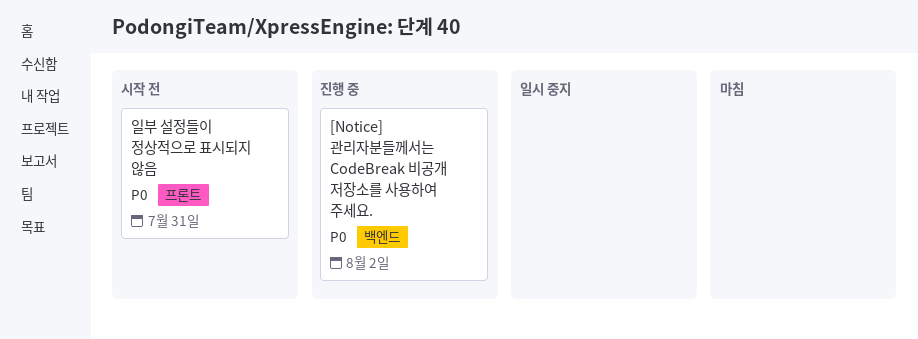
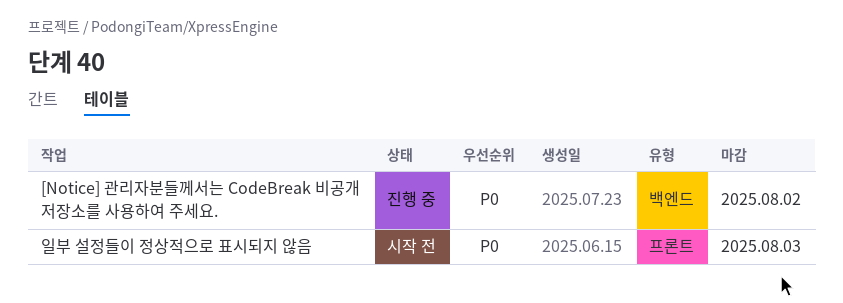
일부 설정들이 정상적으로 표시되지 않음, due: Jul 31 -> Aug 3

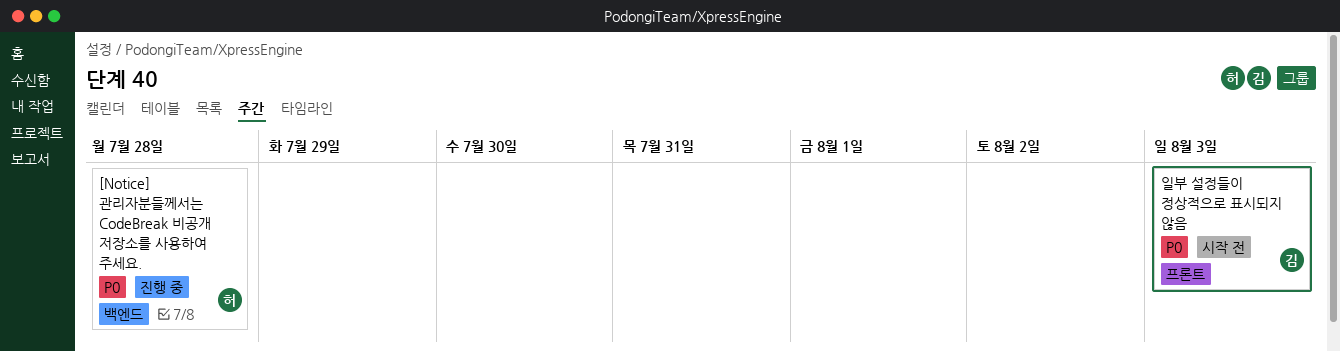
[Notice] 관리자분들께서는 CodeBreak 비공개 저장소를 사용하여 주세요., due: Aug 2 -> Jul 28

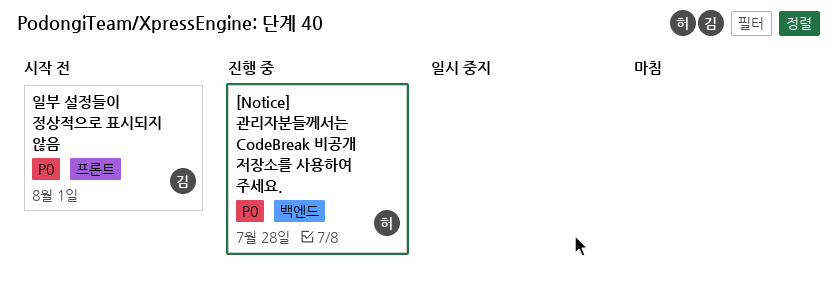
일부 설정들이 정상적으로 표시되지 않음, due: Aug 3 -> Aug 1

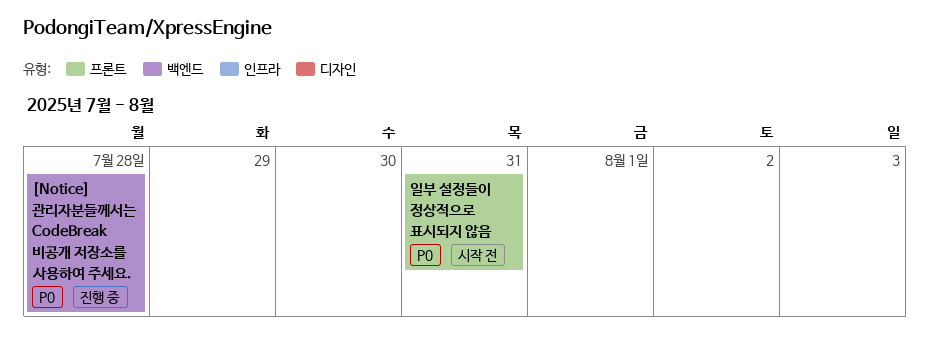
일부 설정들이 정상적으로 표시되지 않음, due: Aug 1 -> Jul 31

